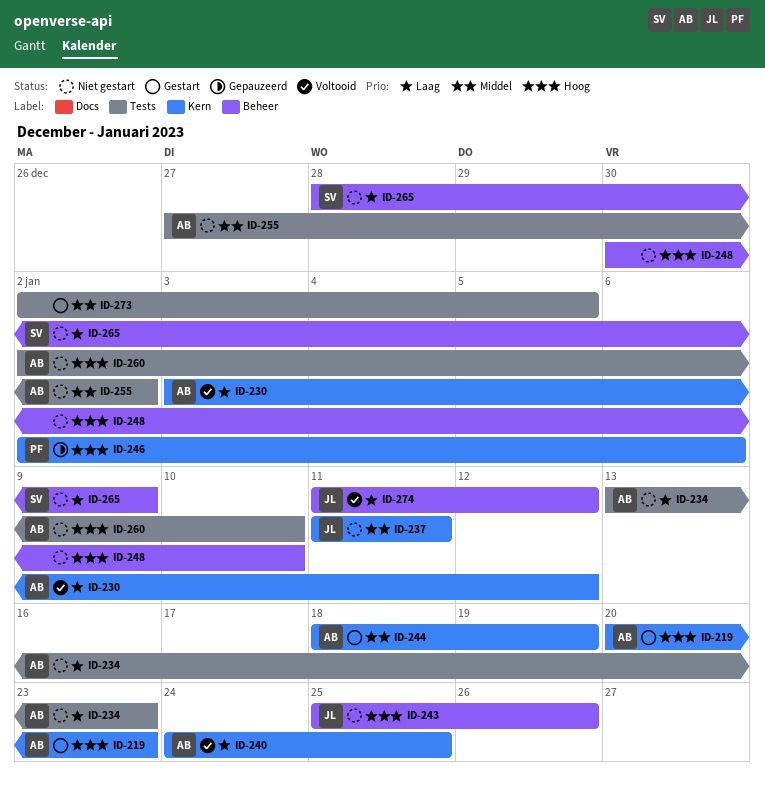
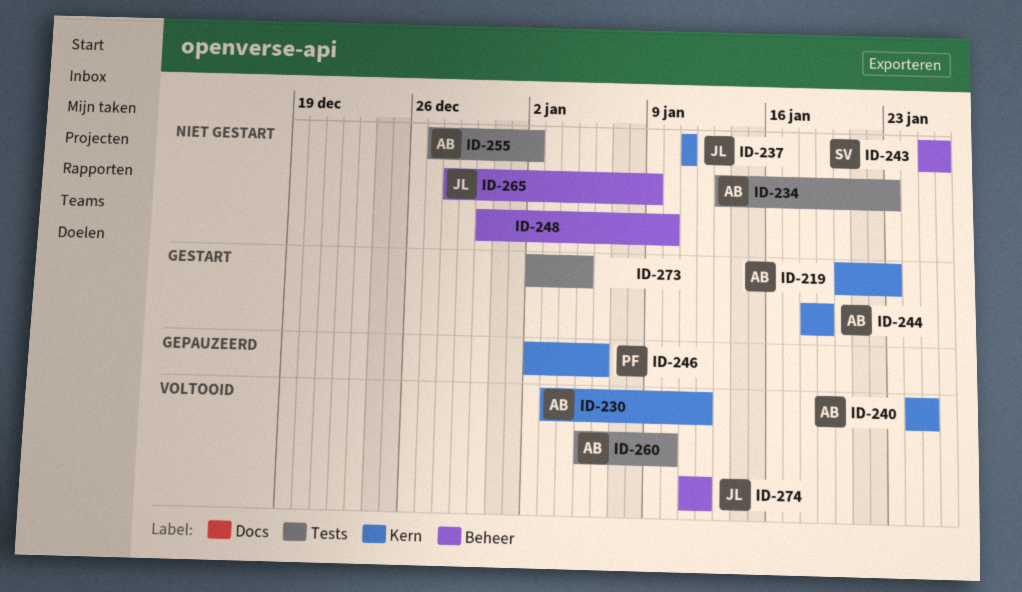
ID-243, owner: JL -> SV
ID-260, status: Niet gestart -> Voltooid
ID-260, start: Jan 2 -> Jan 5
ID-265, owner: SV -> JL

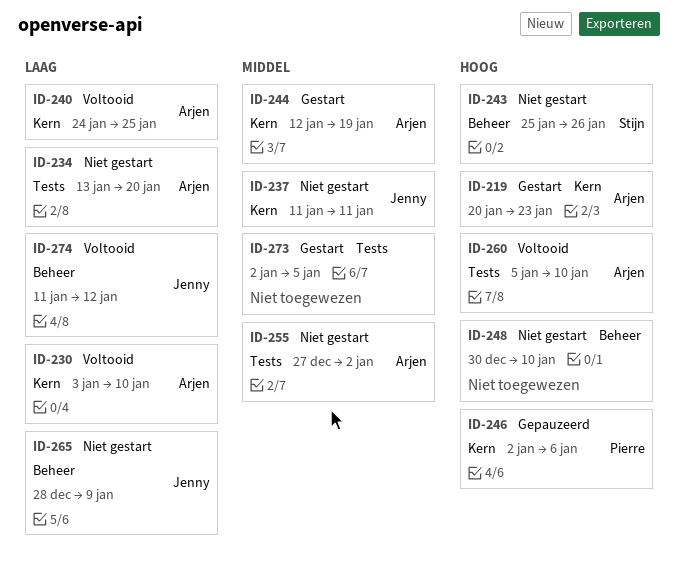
ID-230, due: Jan 12 -> Jan 10
ID-234, due: Jan 23 -> Jan 20
ID-244, start: Jan 18 -> Jan 12

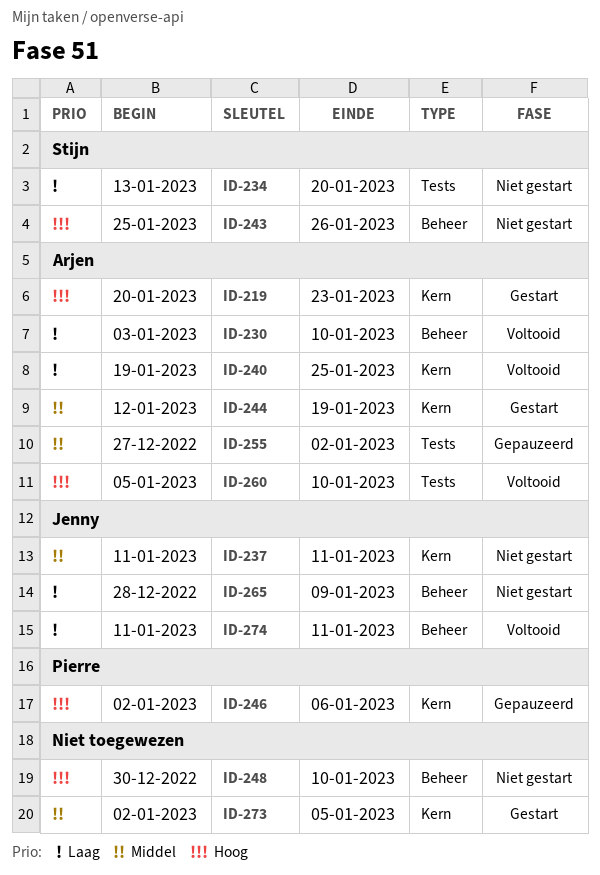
ID-230, label: Kern -> Beheer
ID-234, owner: Arjen -> Stijn
ID-240, start: Jan 24 -> Jan 19
ID-255, status: Niet gestart -> Gepauzeerd
ID-273, label: Tests -> Kern
ID-274, due: Jan 12 -> Jan 11

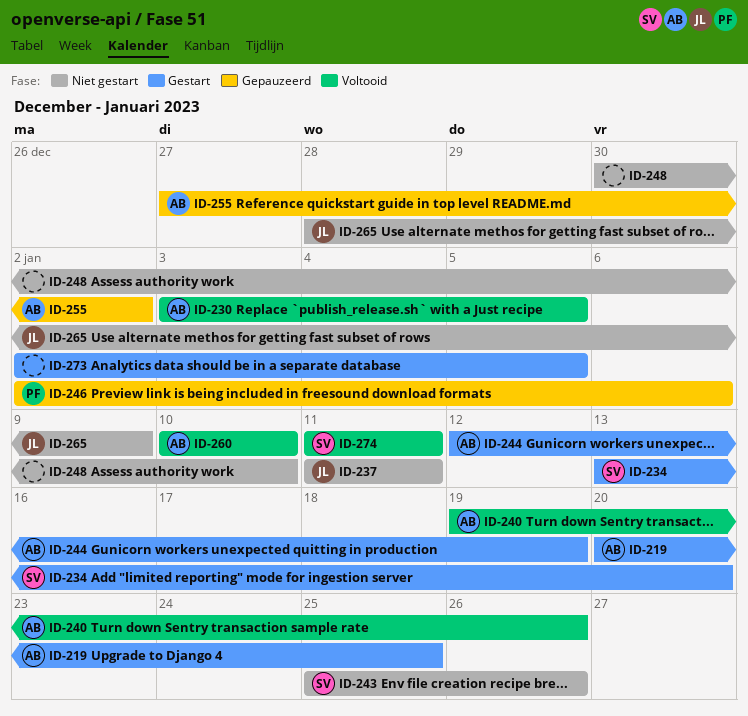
ID-219, due: Jan 23 -> Jan 25
ID-230, due: Jan 10 -> Jan 5
ID-234, status: Niet gestart -> Gestart
ID-240, due: Jan 25 -> Jan 26
ID-260, start: Jan 5 -> Jan 10
ID-274, owner: Jenny -> Stijn

